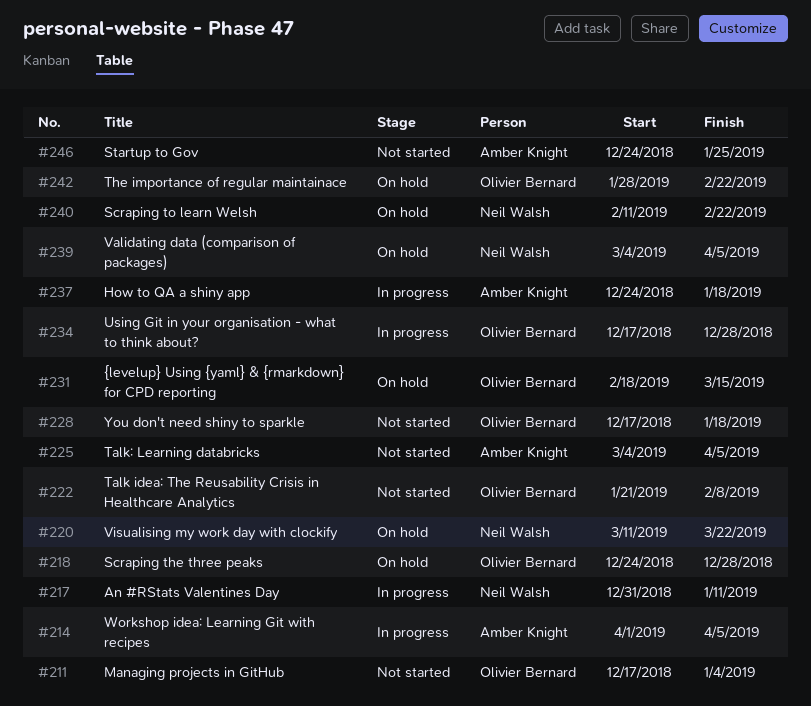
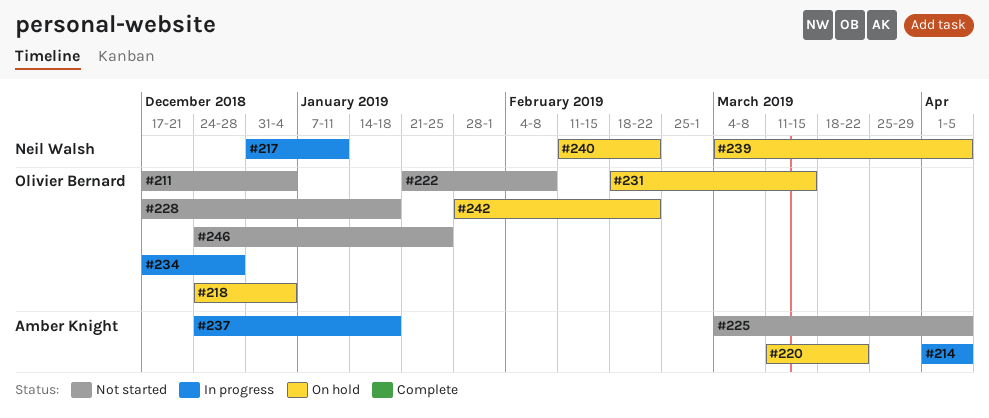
#218, due: Dec 28 -> Jan 4
#220, owner: Neil Walsh -> Amber Knight
#246, owner: Amber Knight -> Olivier Bernard

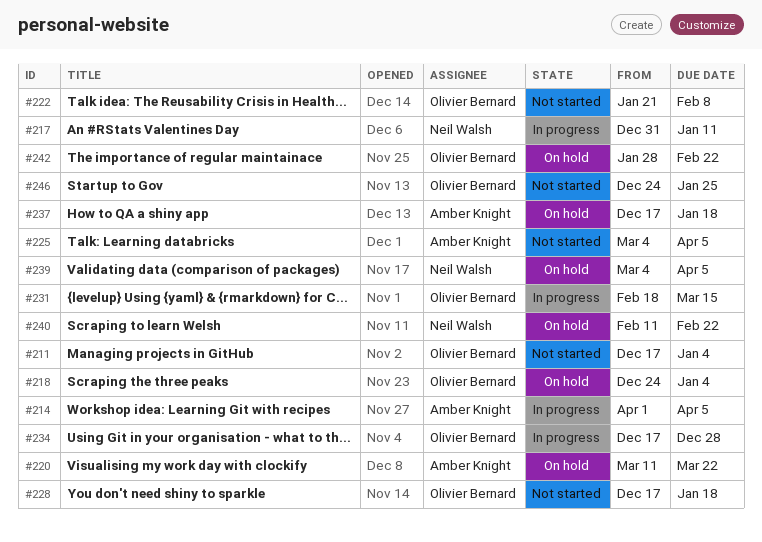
#231, status: On hold -> In progress
#237, status: In progress -> On hold
#237, start: Dec 24 -> Dec 17

